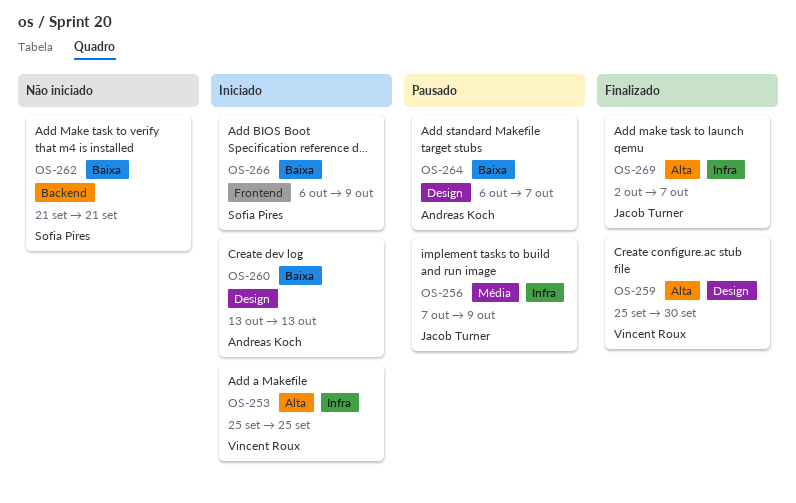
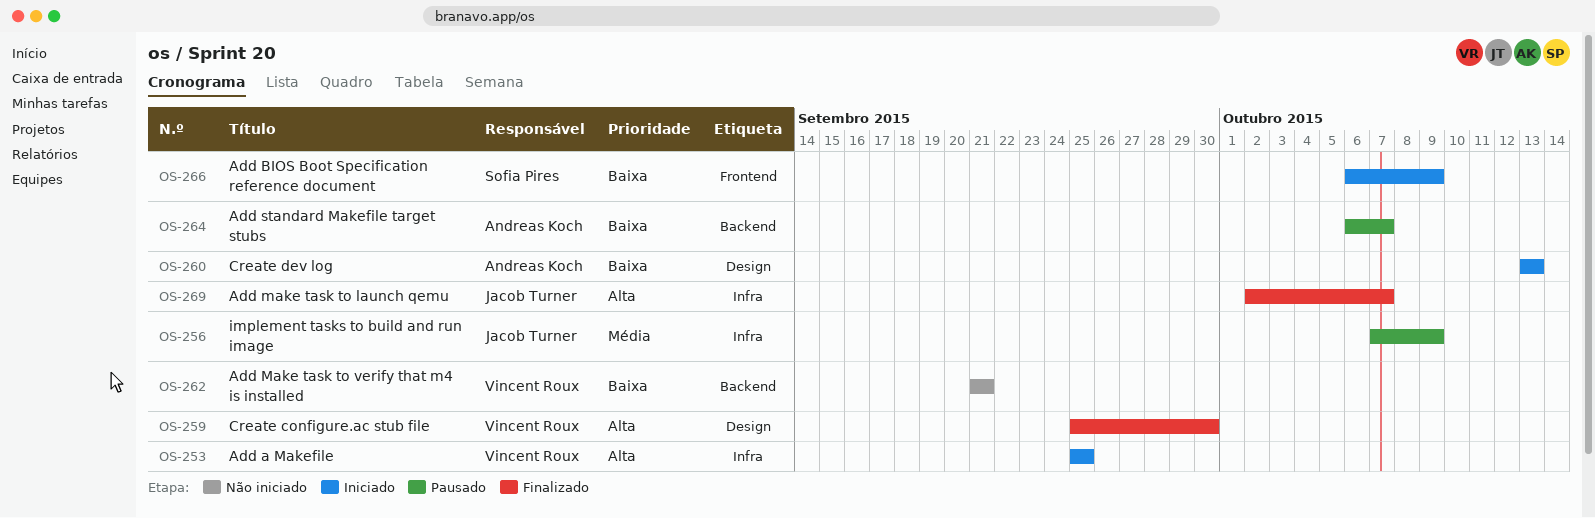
OS-262, owner: Sofia Pires -> Vincent Roux
OS-264, label: Design -> Backend

